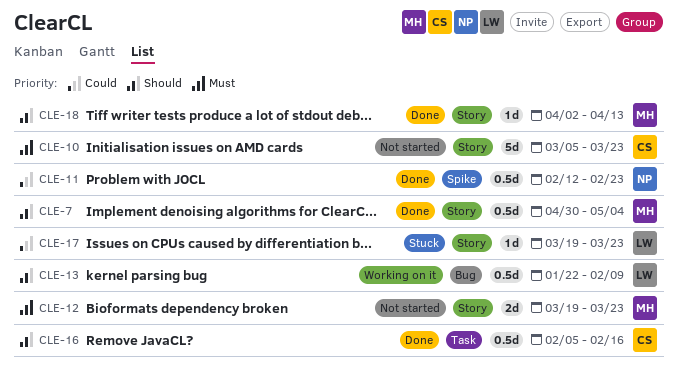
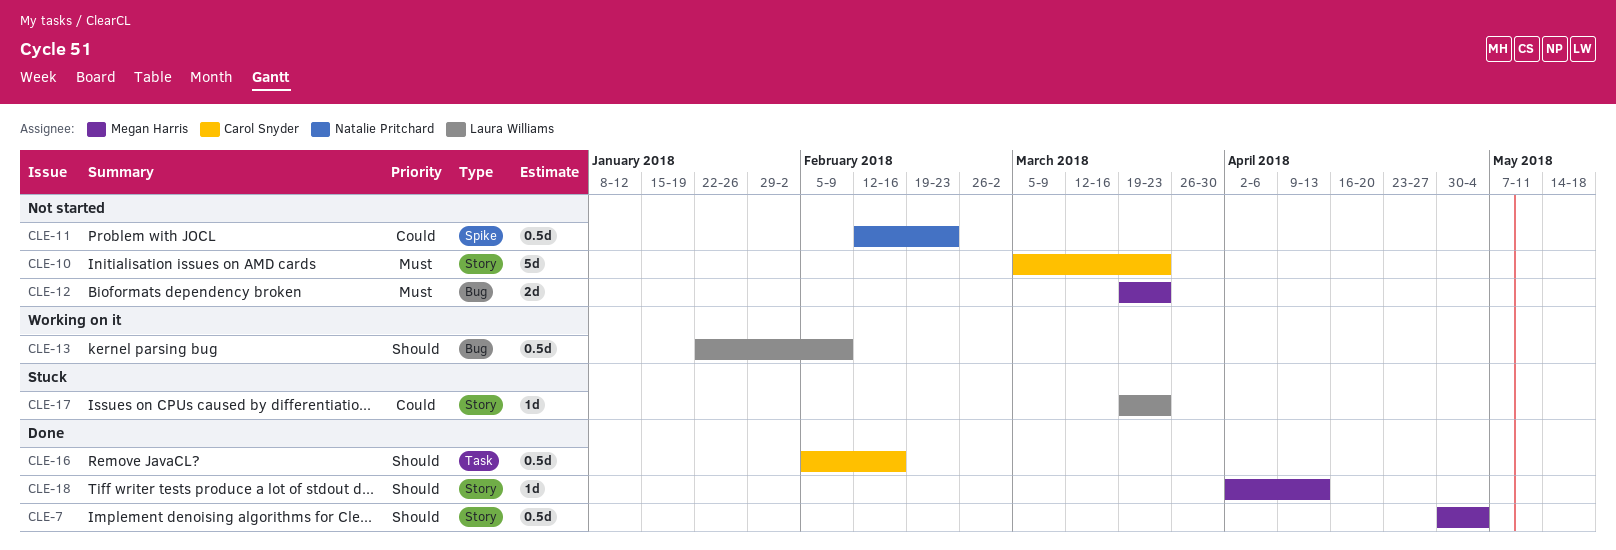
CLE-11, status: Done -> Not started
CLE-12, label: Story -> Bug

